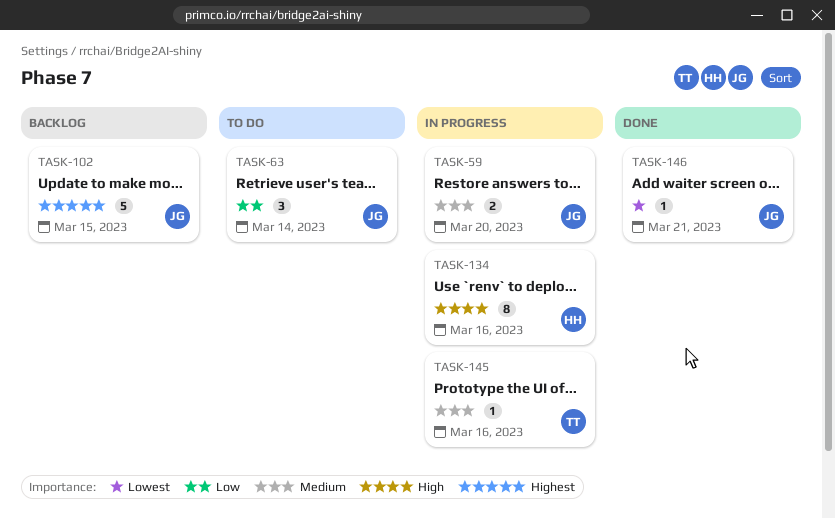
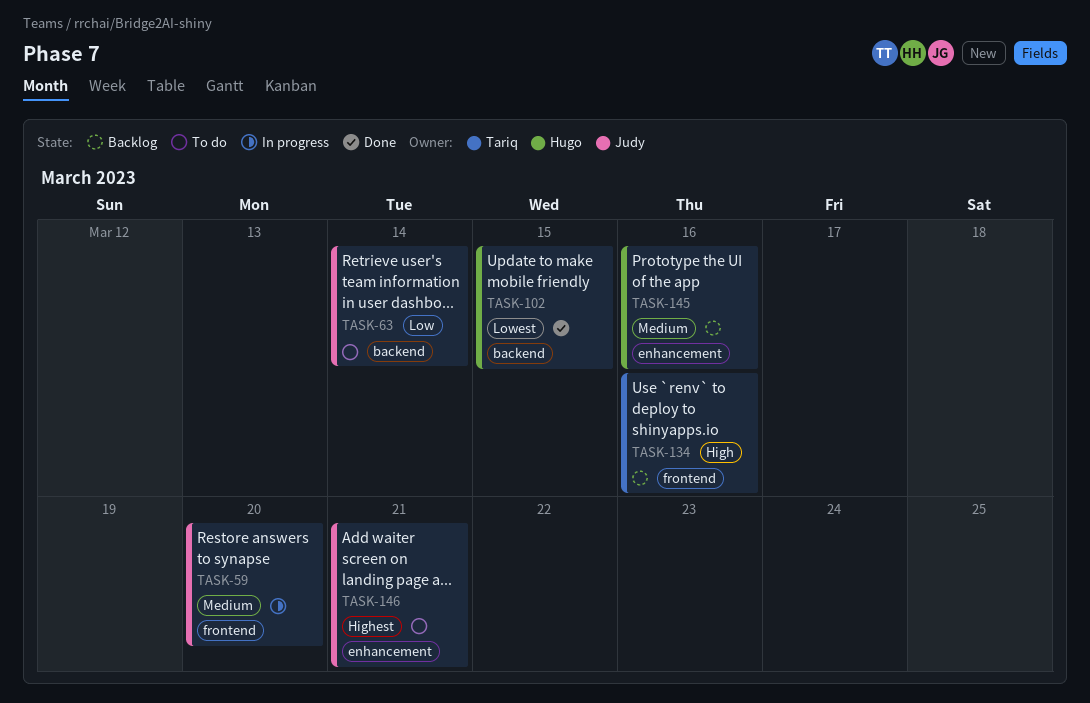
TASK-102, status: Backlog -> Done
TASK-102, owner: Judy -> Hugo
TASK-102, priority: Highest -> Lowest
TASK-134, status: In progress -> Backlog
TASK-134, owner: Hugo -> Tariq
TASK-145, status: In progress -> Backlog
TASK-145, owner: Tariq -> Hugo
TASK-146, status: Done -> To do
TASK-146, priority: Lowest -> Highest

